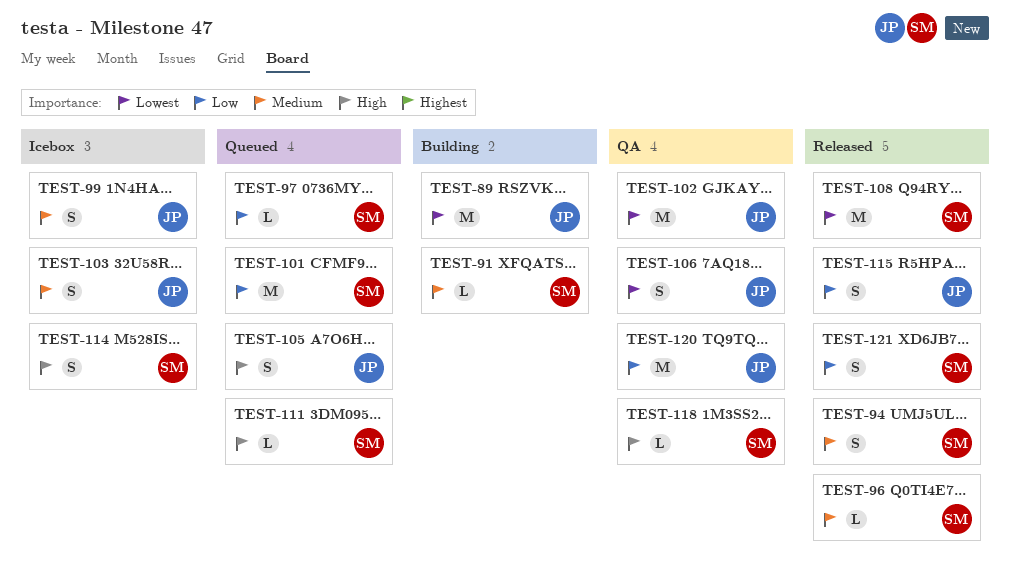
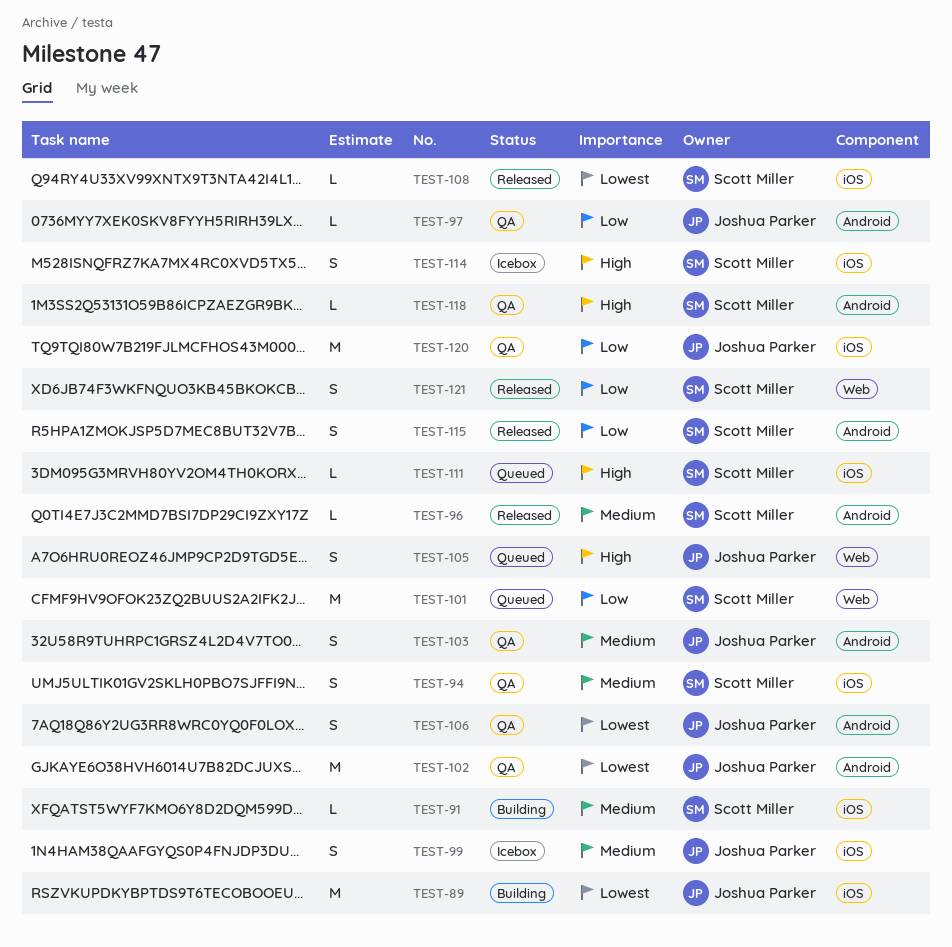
TEST-94, status: Released -> QA
TEST-97, status: Queued -> QA
TEST-97, owner: Scott Miller -> Joshua Parker
TEST-103, status: Icebox -> QA
TEST-108, estimate: M -> L
TEST-115, owner: Joshua Parker -> Scott Miller

